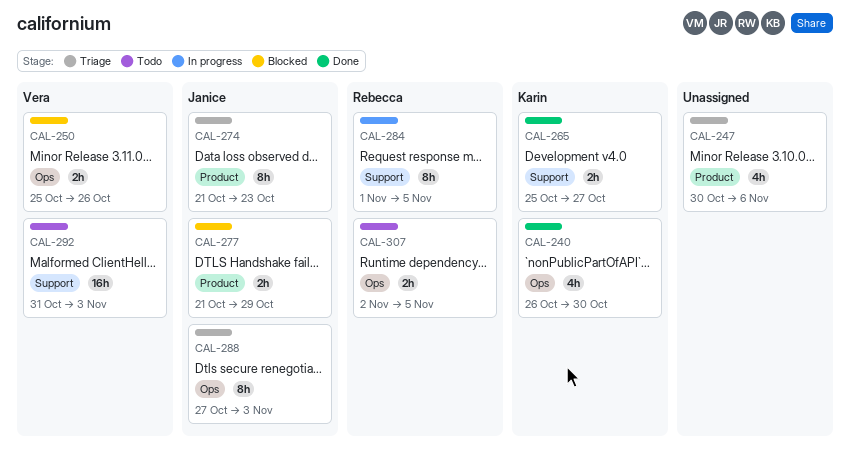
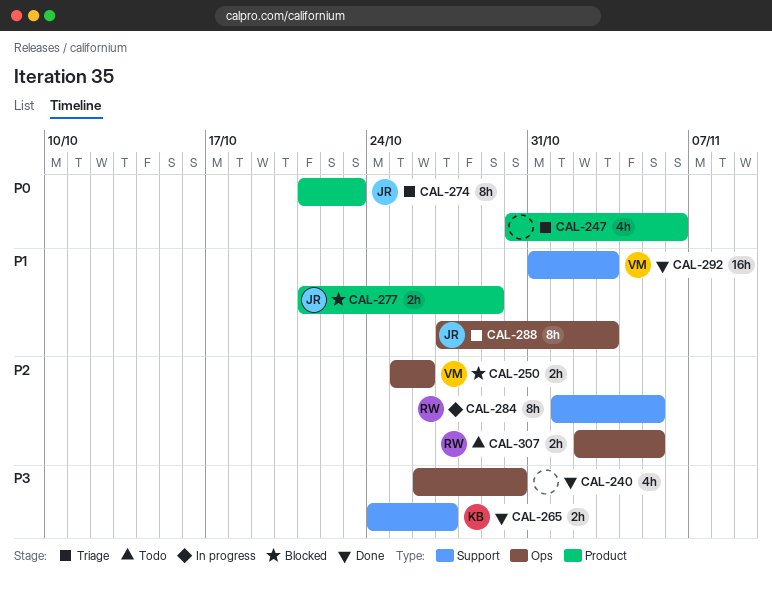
CAL-240, owner: Karin -> none
CAL-265, start: Oct 25 -> Oct 24
CAL-292, status: Todo -> Done

